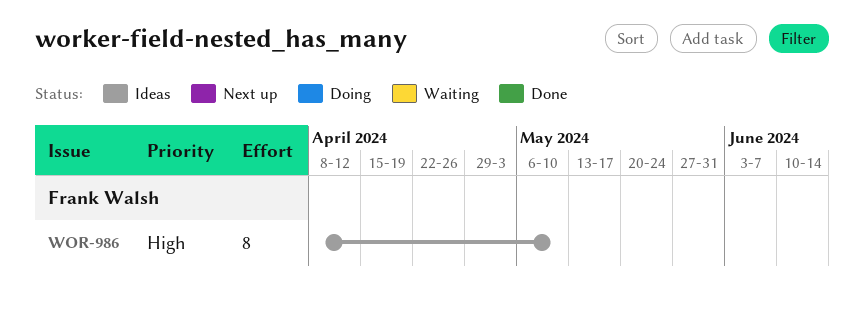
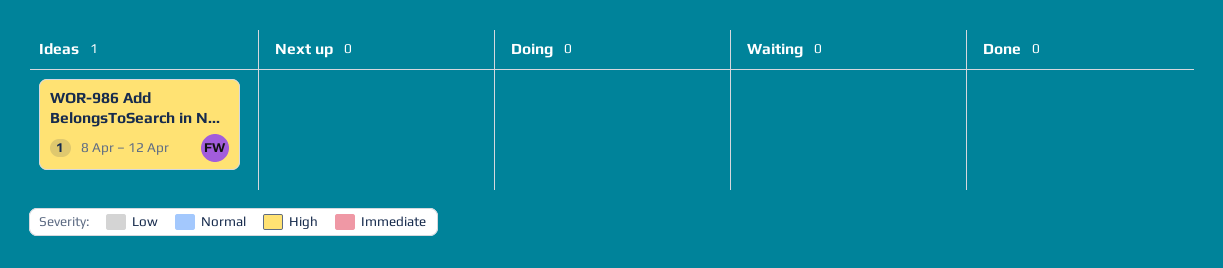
WOR-986, estimate: 8 -> 1
WOR-986, due: May 10 -> Apr 12

